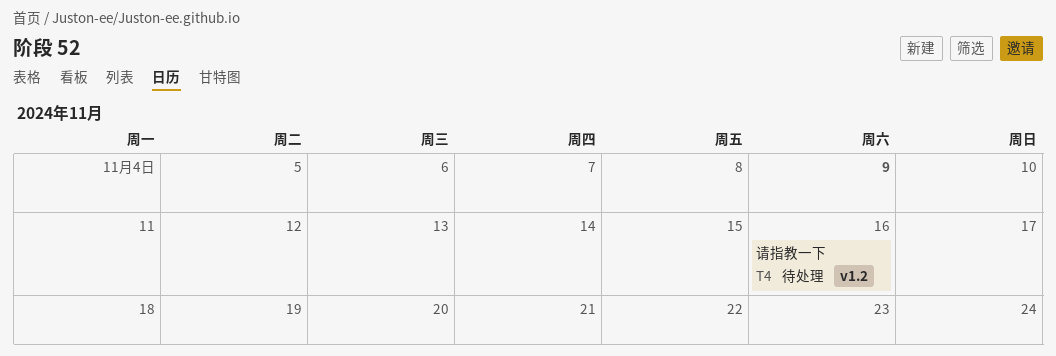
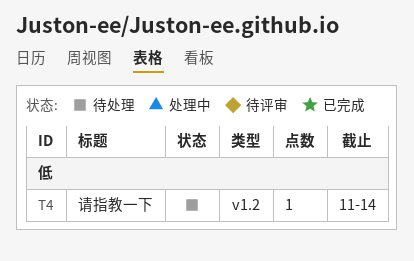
T4, due: Nov 16 -> Nov 14

